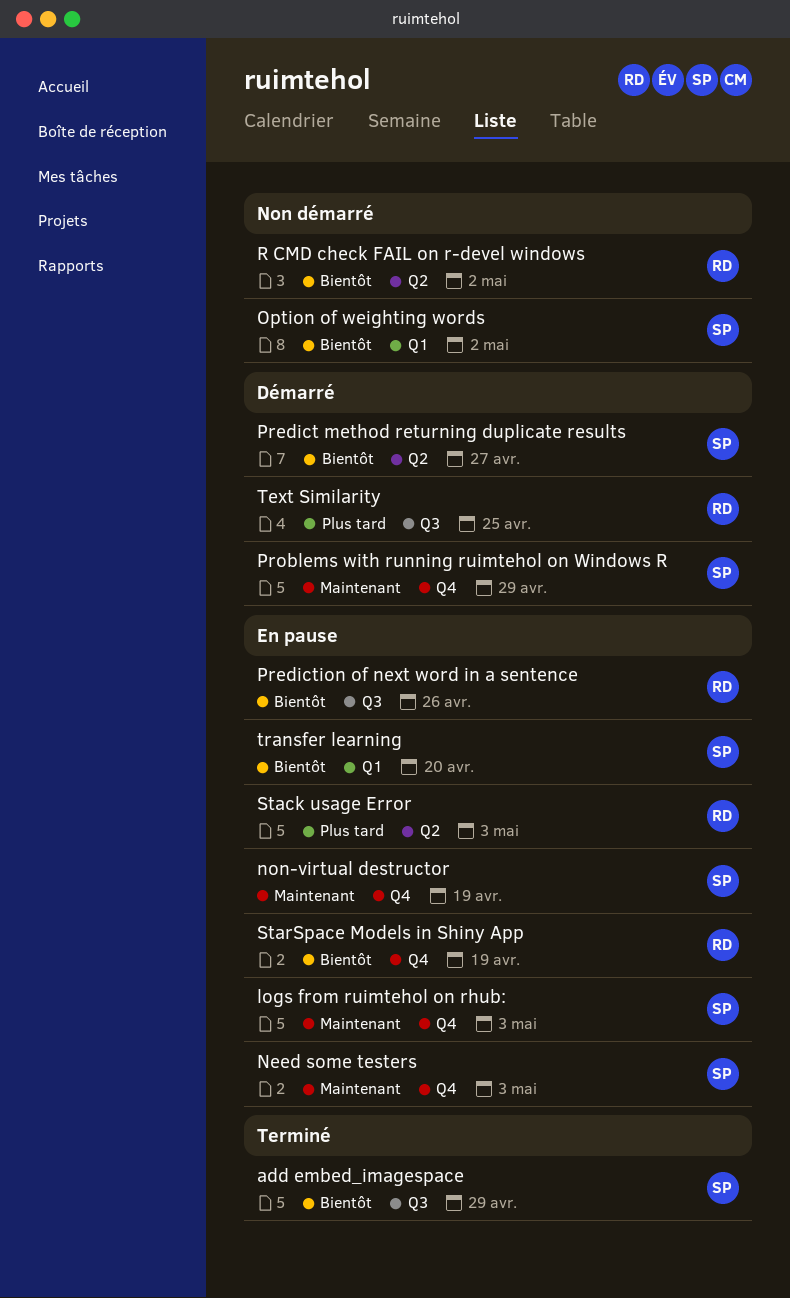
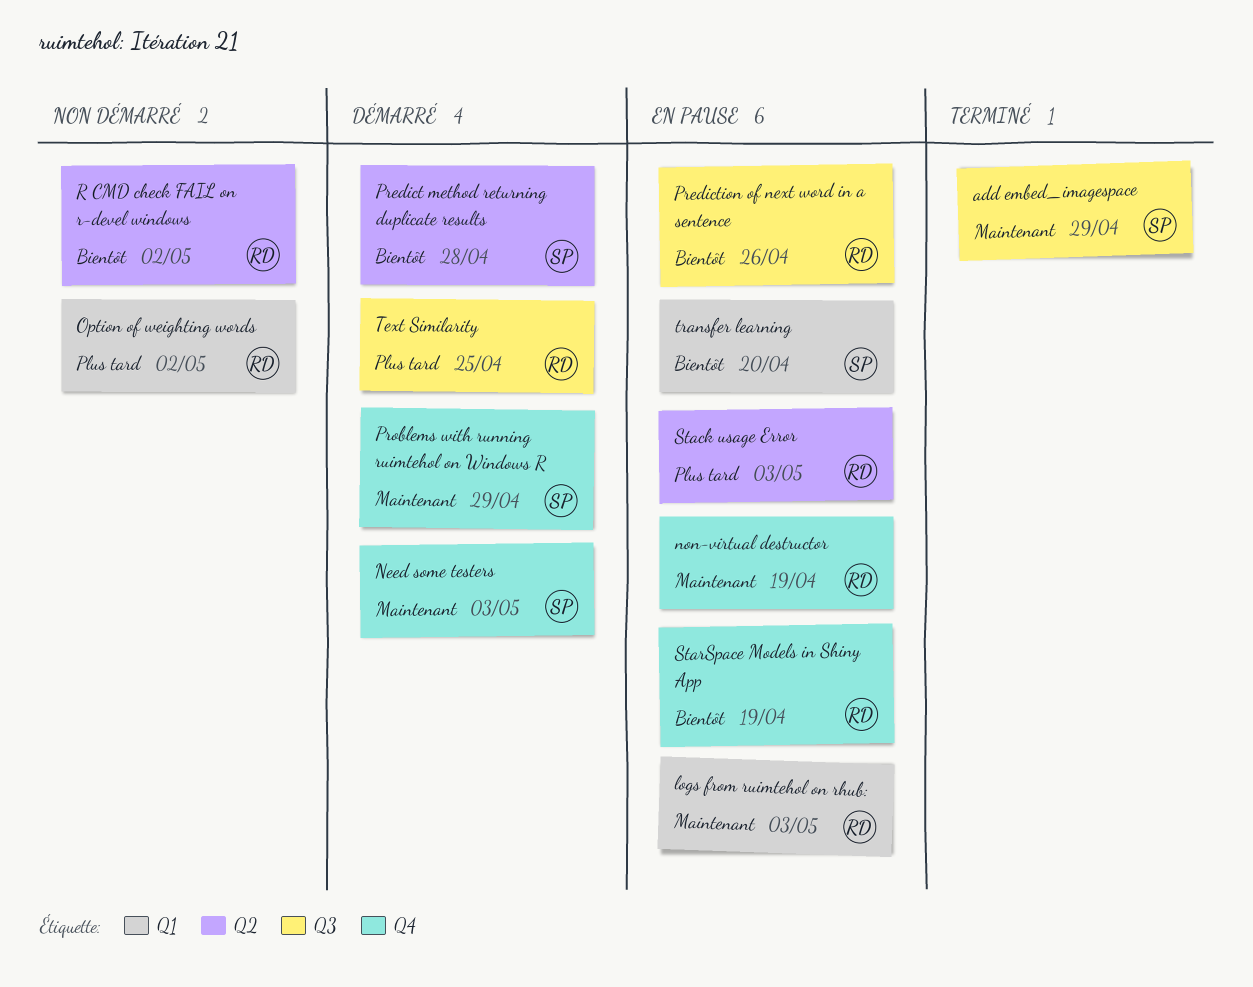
add embed_imagespace, priority: Bientôt -> Maintenant
logs from ruimtehol on rhub:, owner: SP -> RD
logs from ruimtehol on rhub:, label: Q4 -> Q1
Need some testers, status: En pause -> Démarré
non-virtual destructor, owner: SP -> RD
Option of weighting words, owner: SP -> RD
Option of weighting words, priority: Bientôt -> Plus tard
Predict method returning duplicate results, due: Apr 27 -> Apr 28

